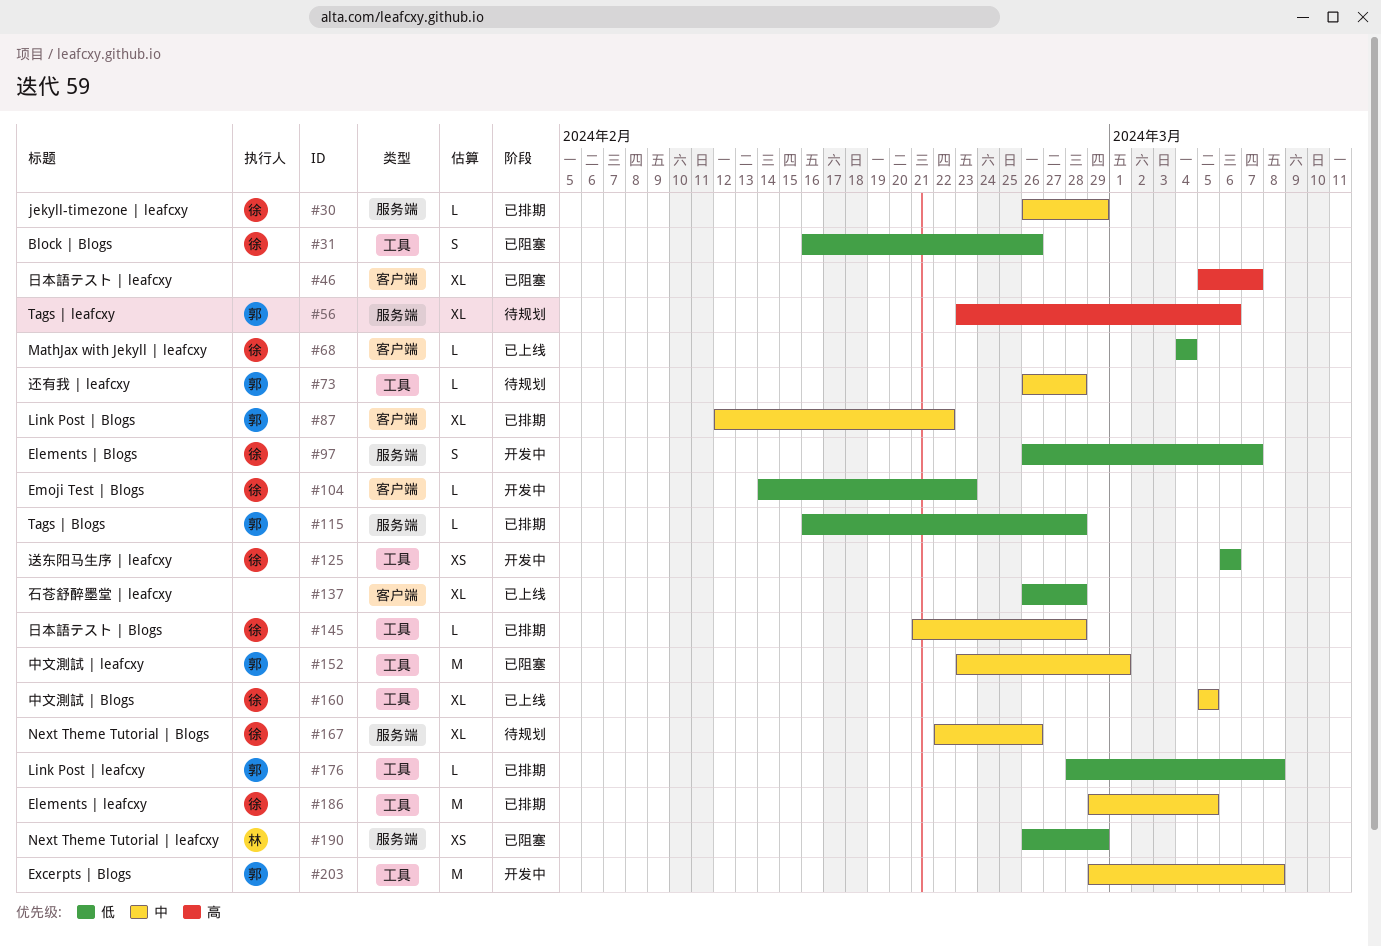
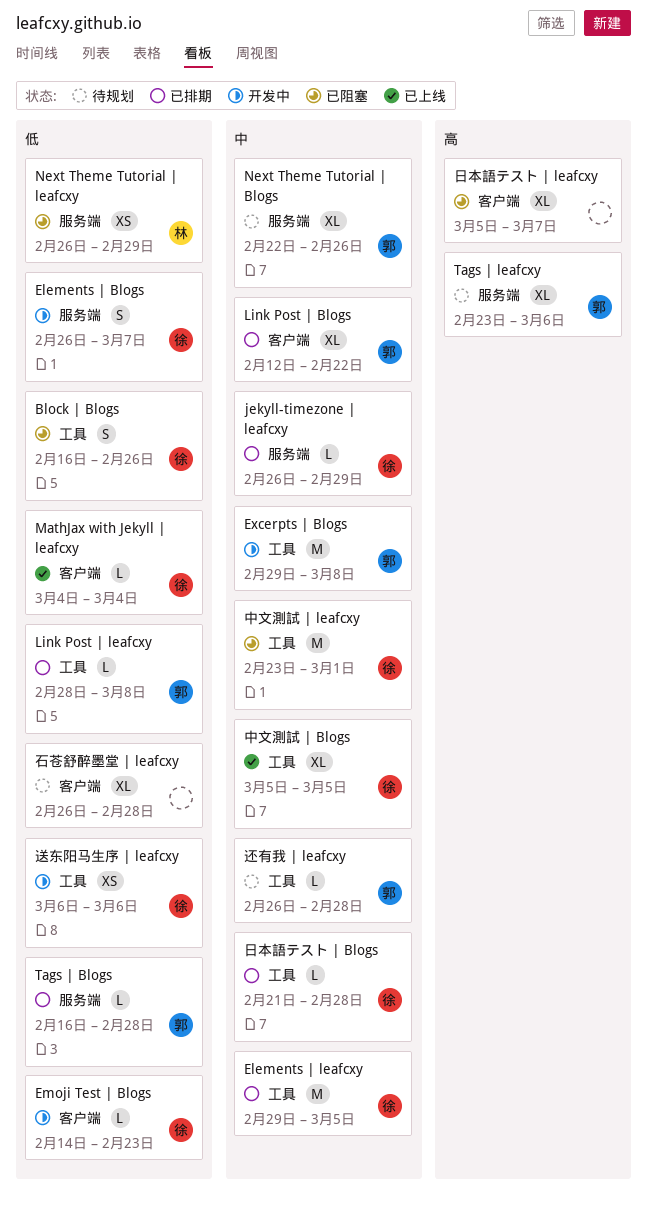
Next Theme Tutorial | Blogs, owner: 徐 -> 郭
中文測試 | leafcxy, owner: 郭 -> 徐
石苍舒醉墨堂 | leafcxy, status: 已上线 -> 待规划

